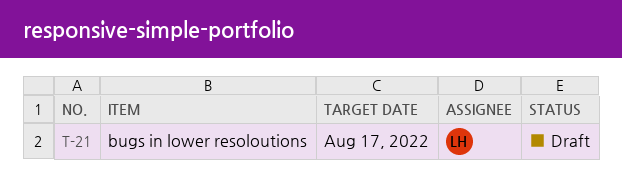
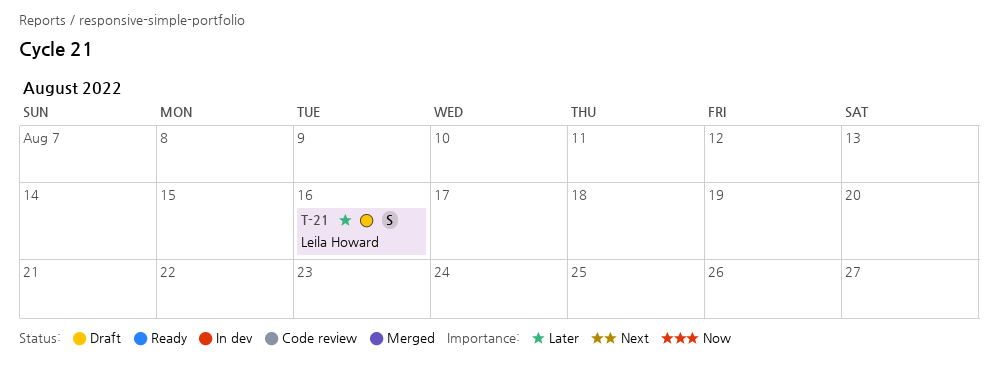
T-21, due: Aug 17 -> Aug 16

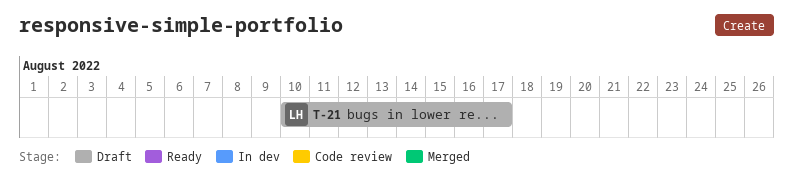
T-21, due: Aug 16 -> Aug 17

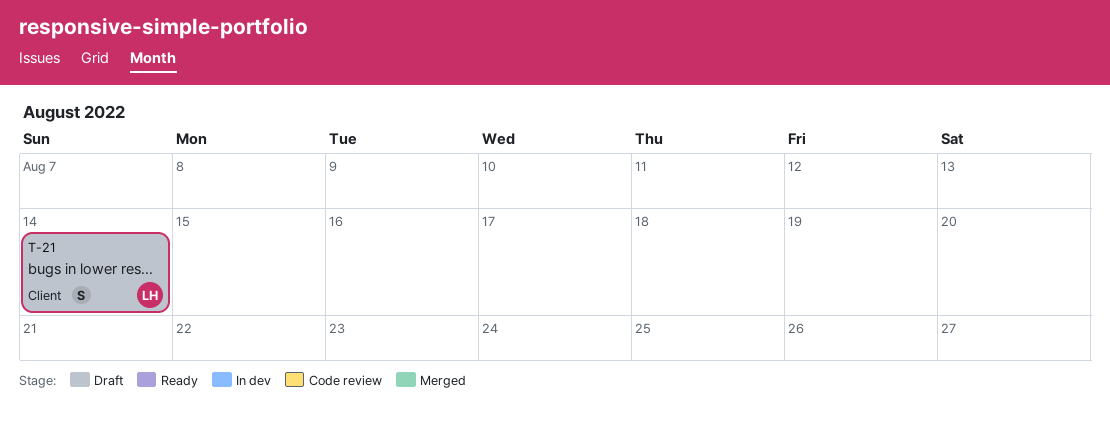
T-21, due: Aug 17 -> Aug 14

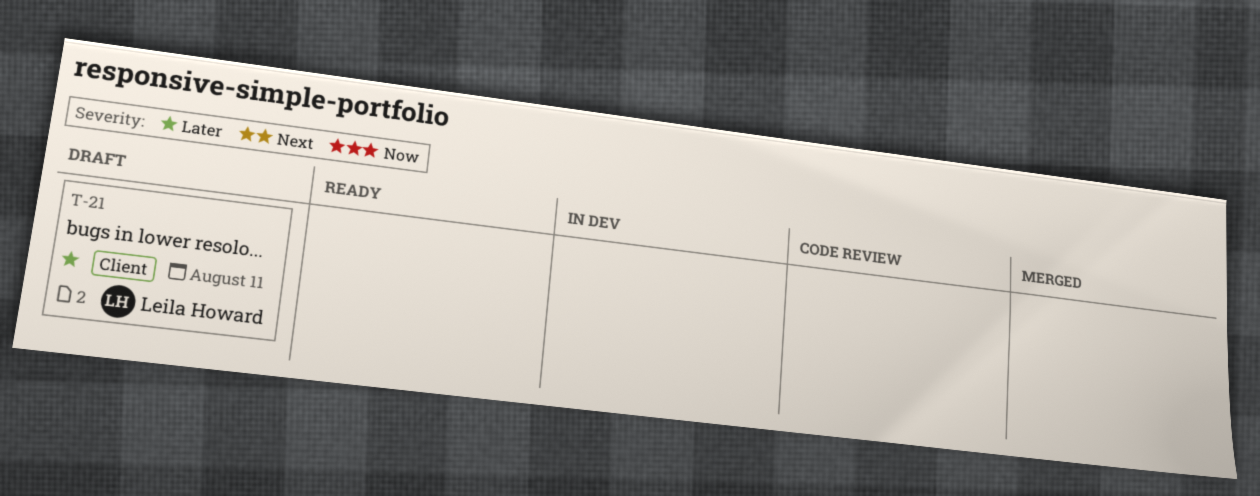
T-21, due: Aug 14 -> Aug 11

